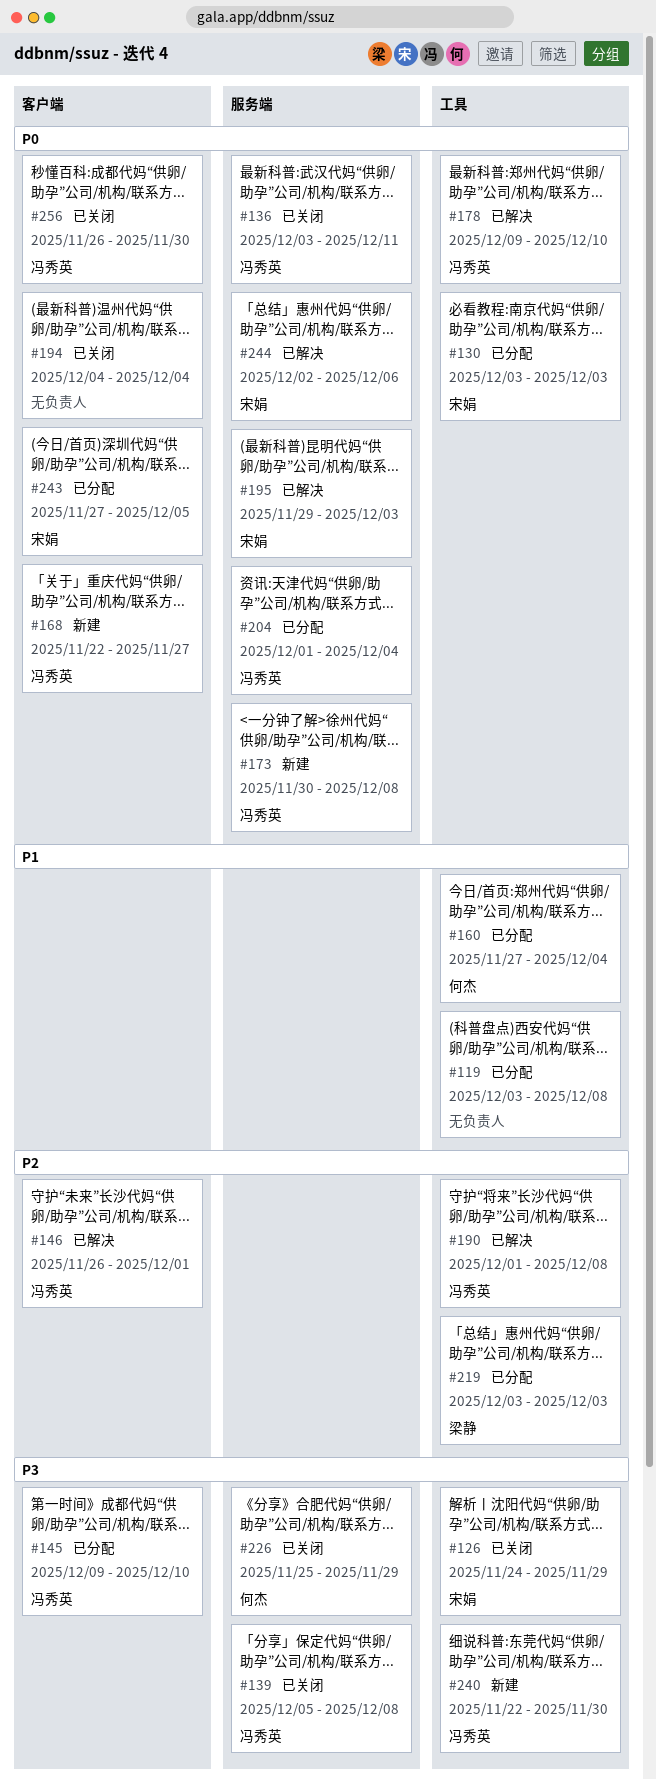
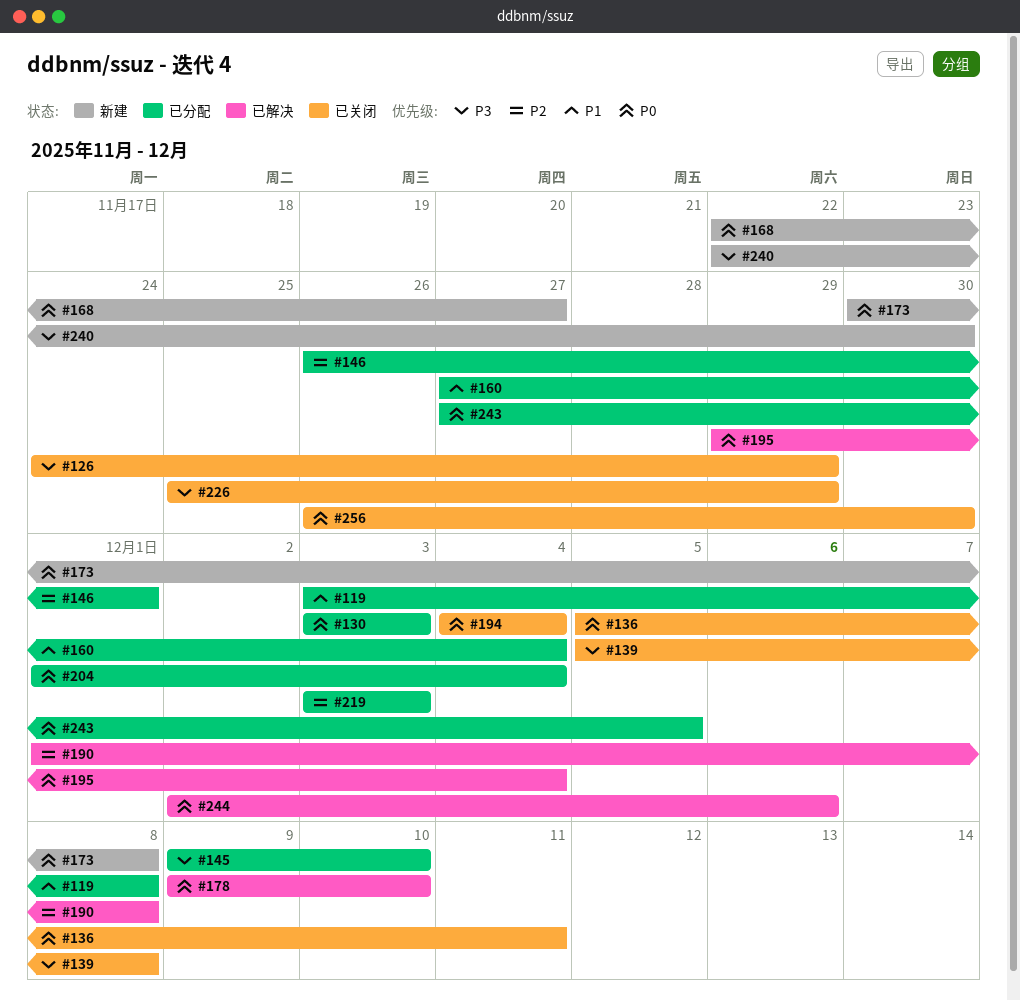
#136, start: Dec 3 -> Dec 5
#146, status: 已解决 -> 已分配
#195, due: Dec 3 -> Dec 4

